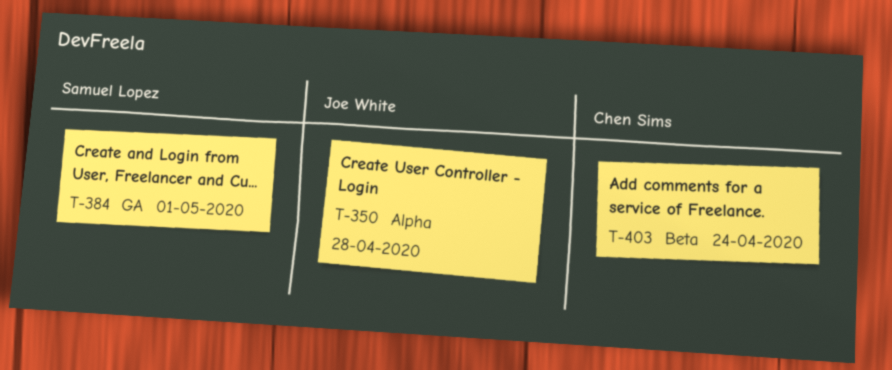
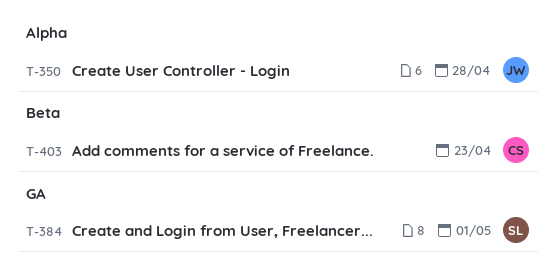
T-403, due: Apr 24 -> Apr 23

